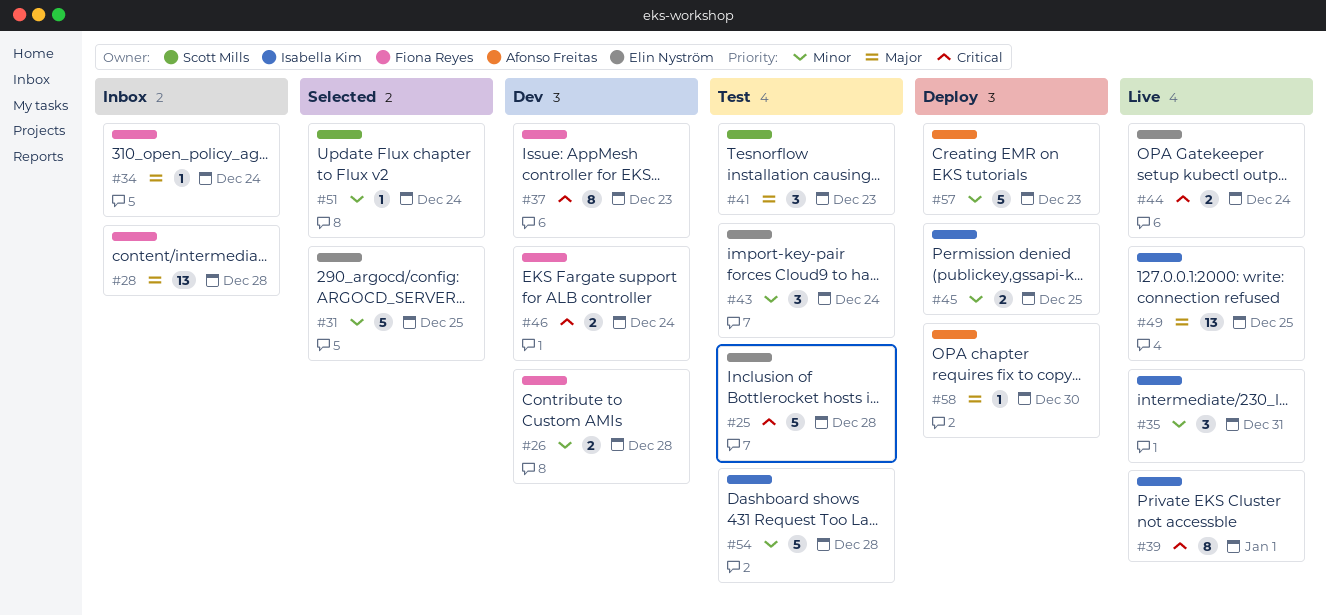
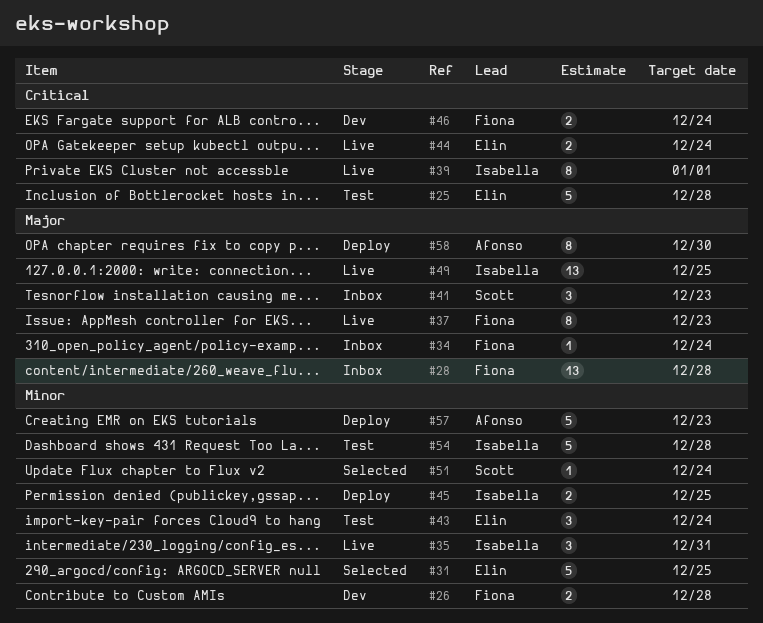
#37, status: Dev -> Live
#37, priority: Critical -> Major
#41, status: Test -> Inbox
#58, estimate: 1 -> 8

